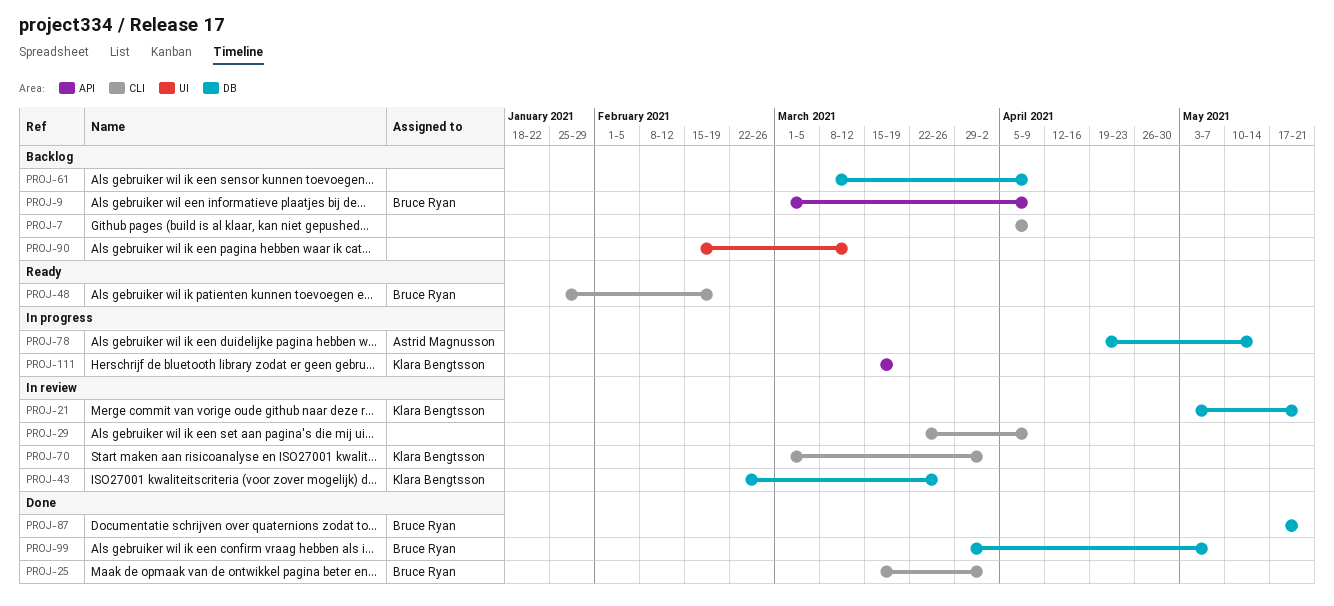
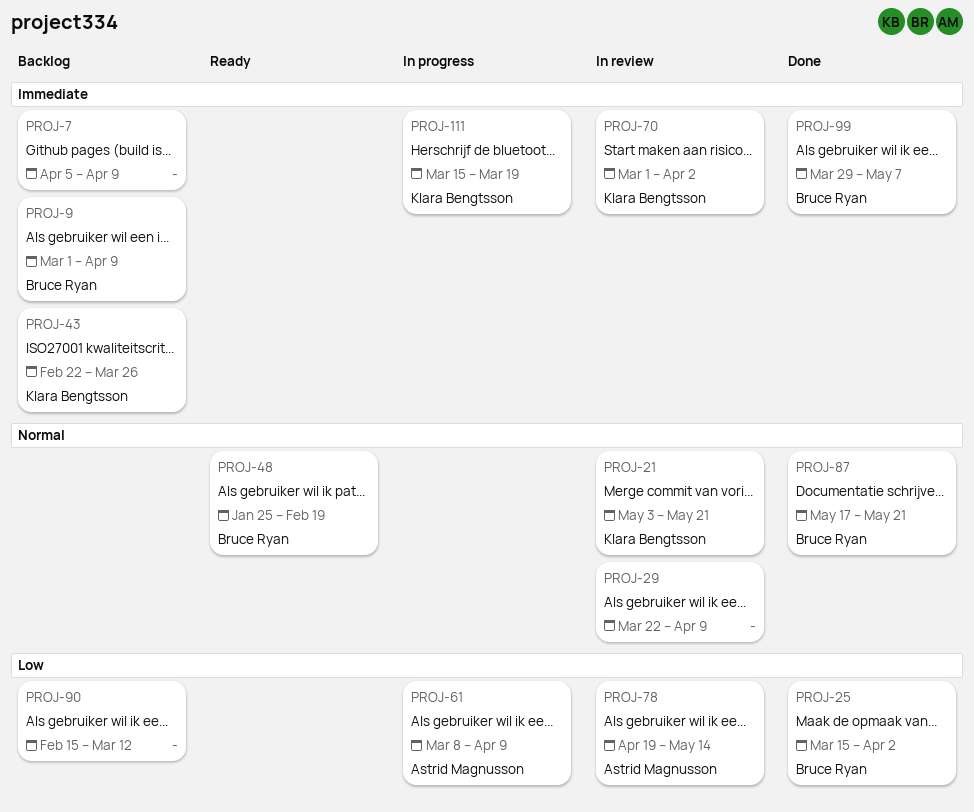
PROJ-43, status: In review -> Backlog
PROJ-61, status: Backlog -> In progress
PROJ-61, owner: none -> Astrid Magnusson
PROJ-78, status: In progress -> In review

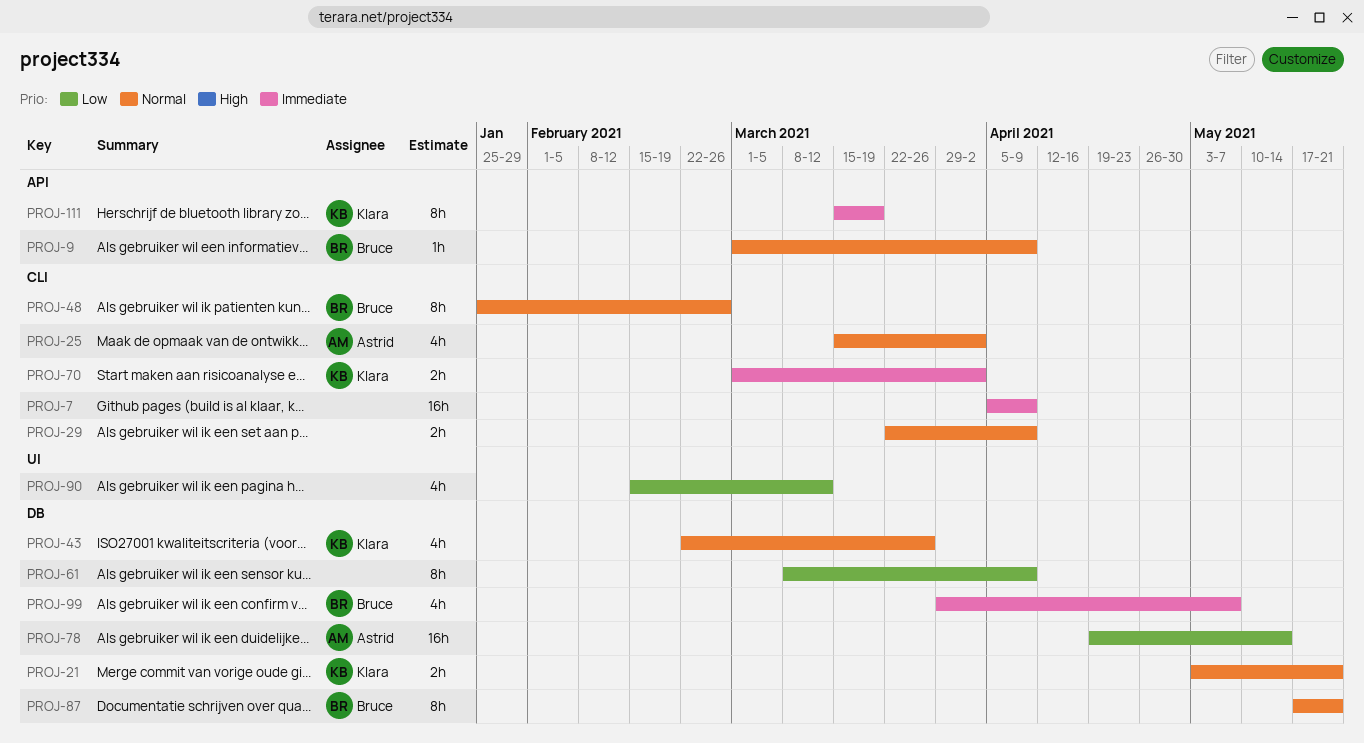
PROJ-9, priority: Immediate -> Normal
PROJ-25, owner: Bruce Ryan -> Astrid Magnusson
PROJ-25, priority: Low -> Normal
PROJ-43, priority: Immediate -> Normal
PROJ-48, due: Feb 19 -> Feb 26
PROJ-61, owner: Astrid Magnusson -> none

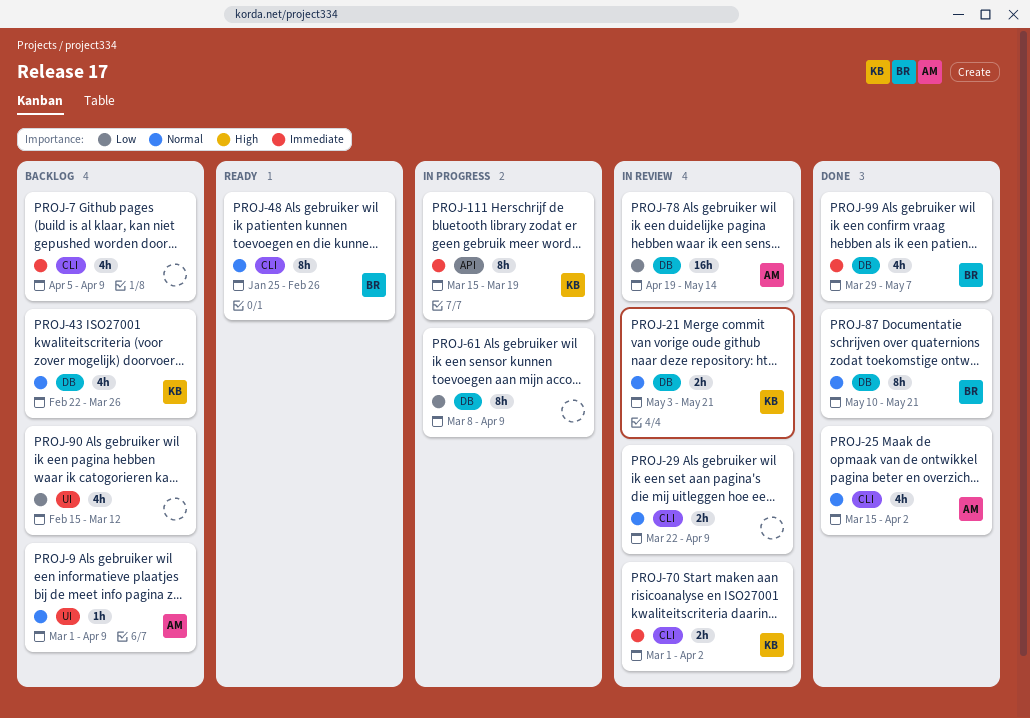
PROJ-7, estimate: 16h -> 4h
PROJ-9, owner: Bruce -> Astrid
PROJ-9, label: API -> UI
PROJ-87, start: May 17 -> May 10

